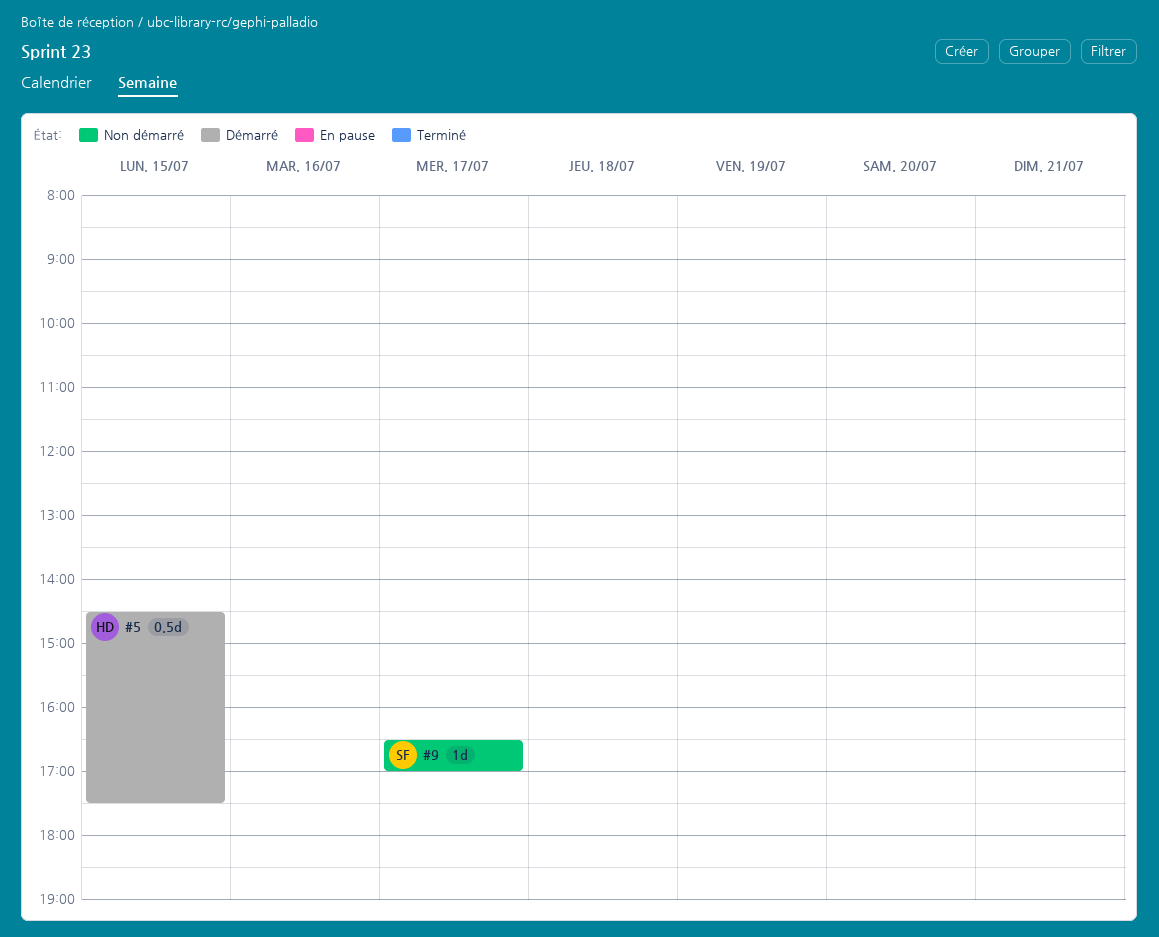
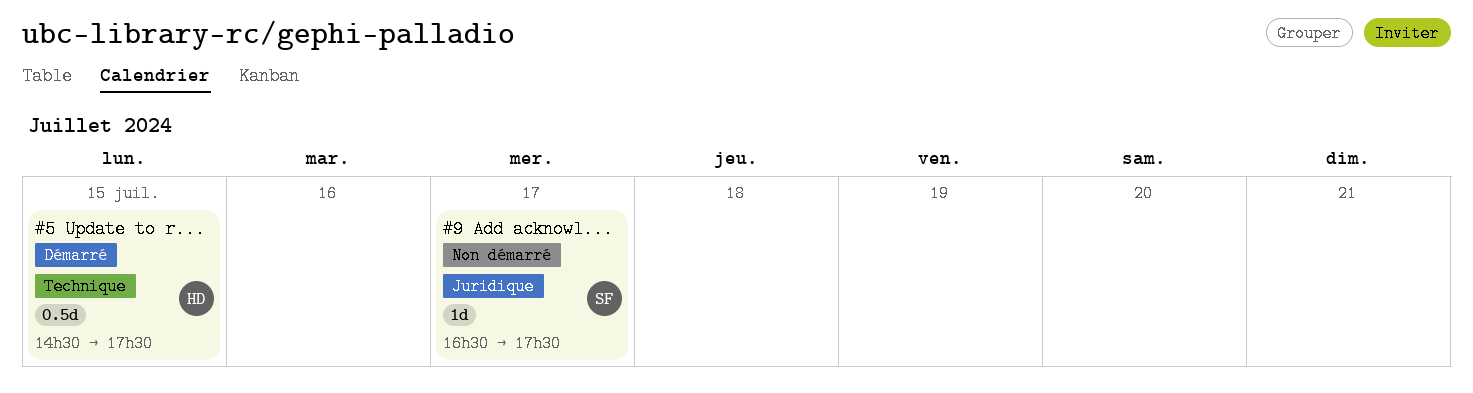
#9, ends: 17:00 -> 17:30

